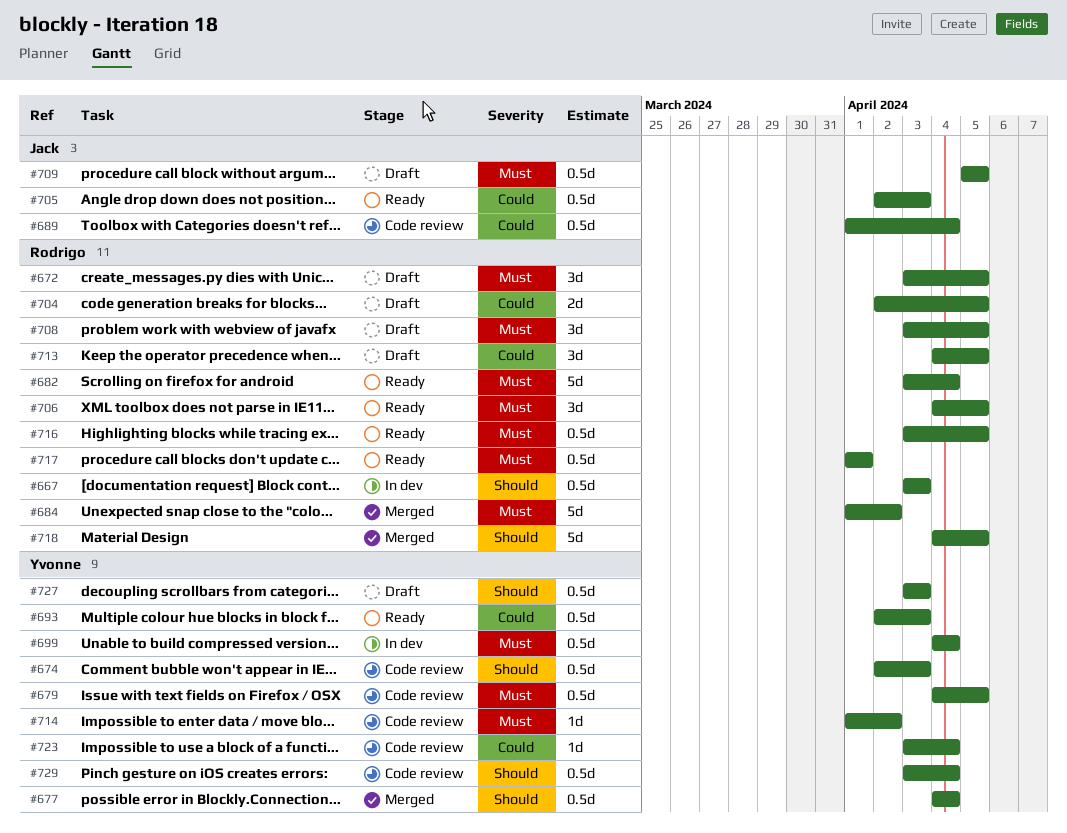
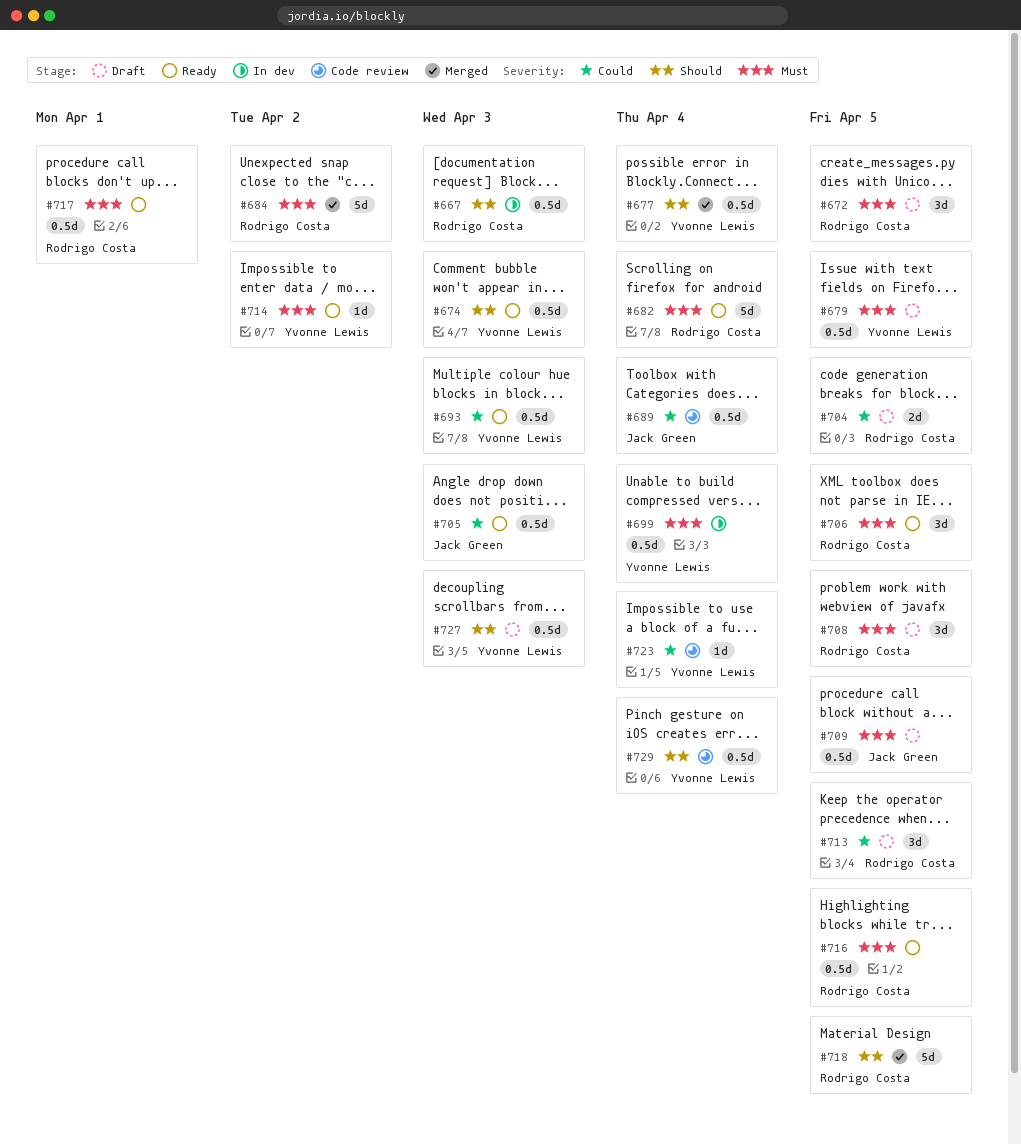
#674, status: Code review -> Ready
#679, status: Code review -> Draft
#714, status: Code review -> Ready

